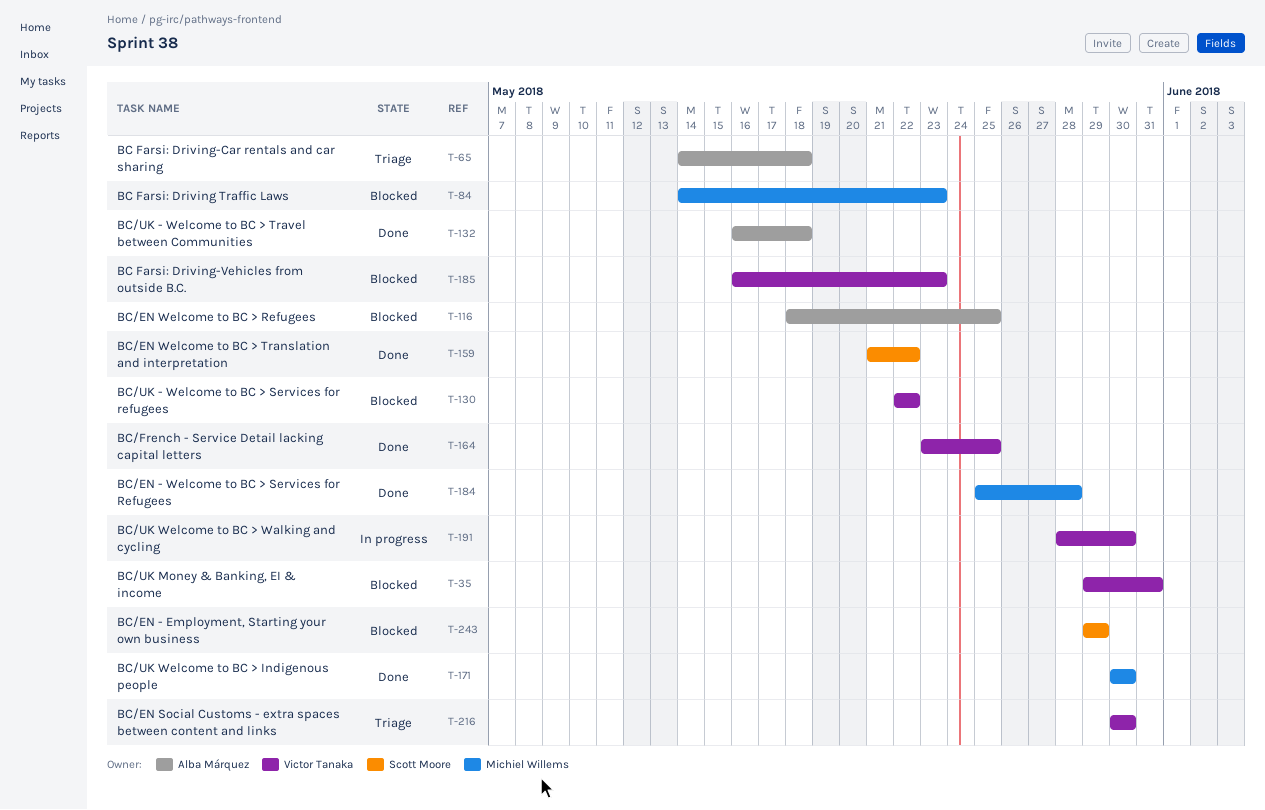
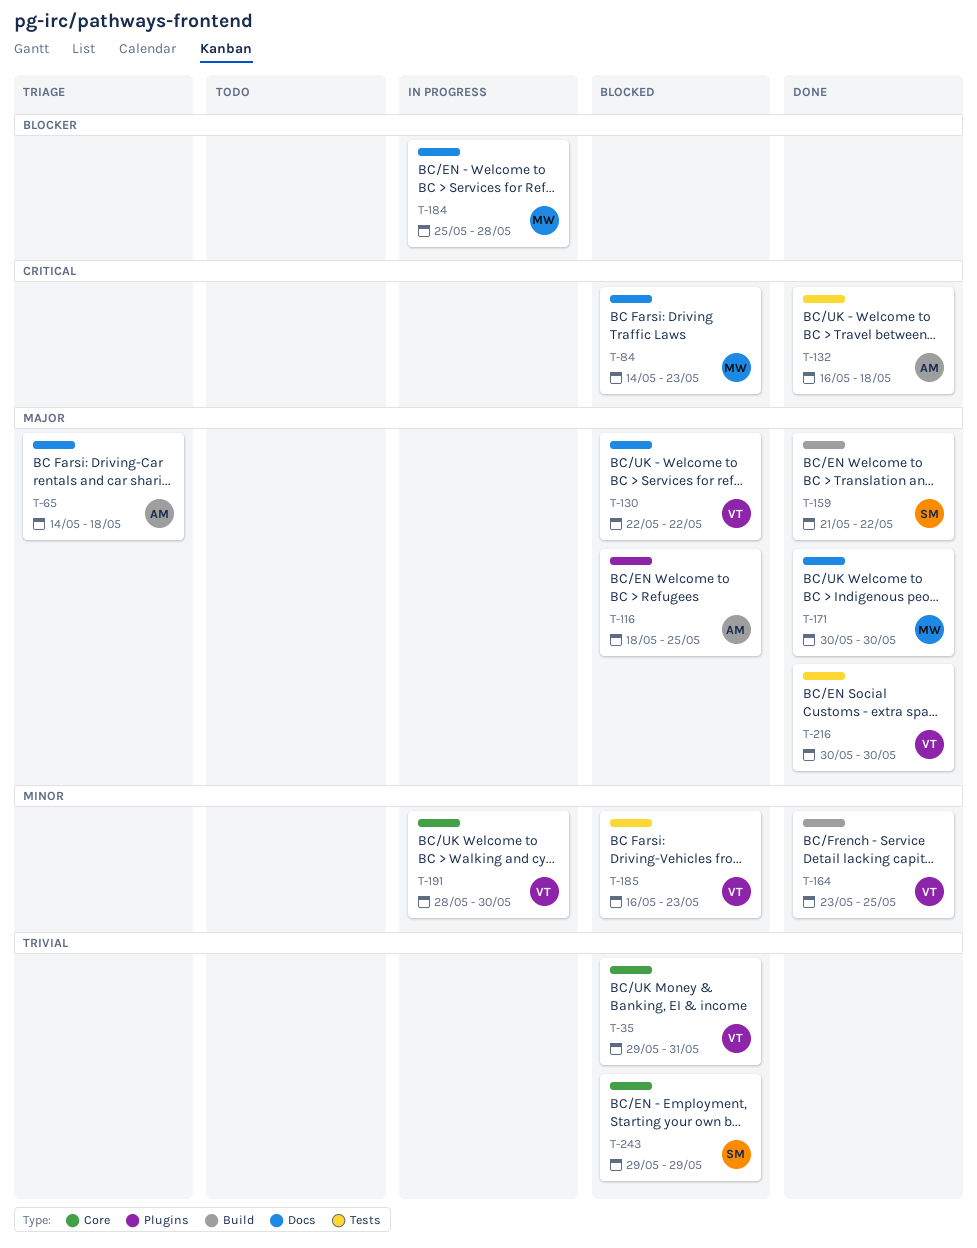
T-184, status: Done -> In progress
T-216, status: Triage -> Done

